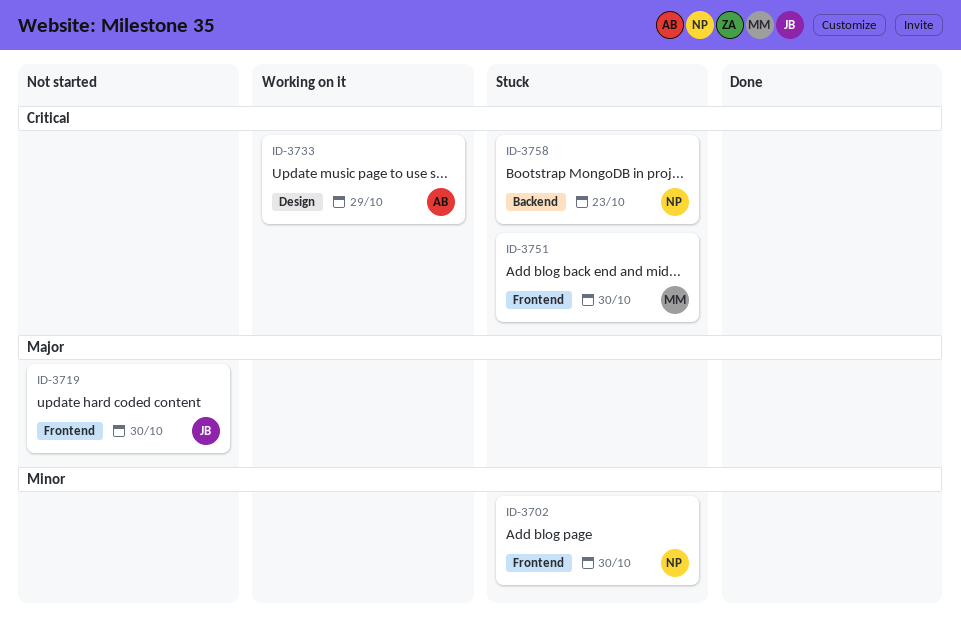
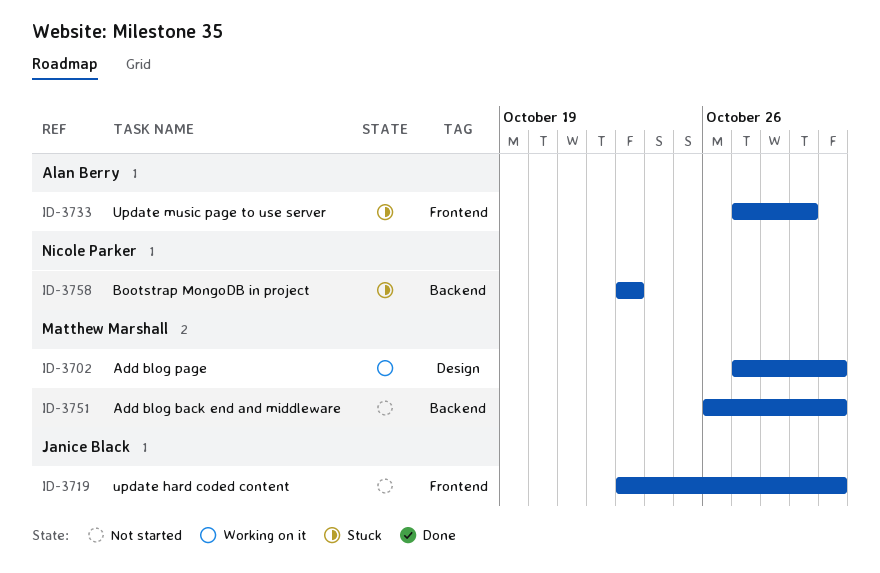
ID-3702, status: Stuck -> Working on it
ID-3702, owner: Nicole Parker -> Matthew Marshall
ID-3702, label: Frontend -> Design
ID-3733, status: Working on it -> Stuck
ID-3733, label: Design -> Frontend
ID-3751, status: Stuck -> Not started
ID-3751, label: Frontend -> Backend

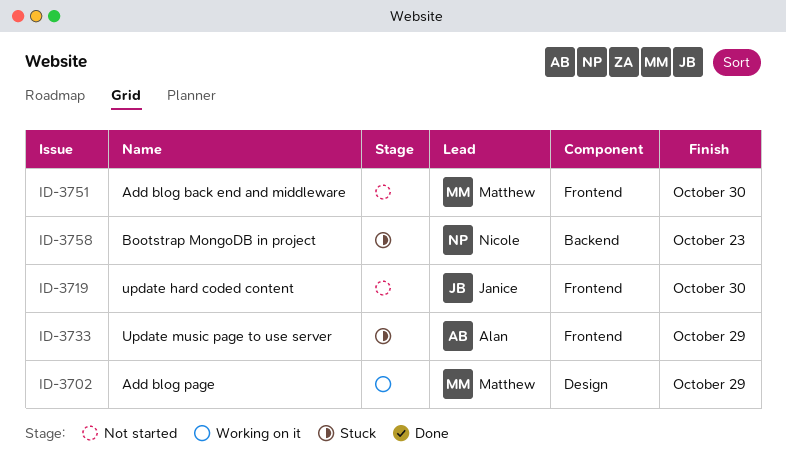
ID-3702, due: Oct 30 -> Oct 29
ID-3751, label: Backend -> Frontend

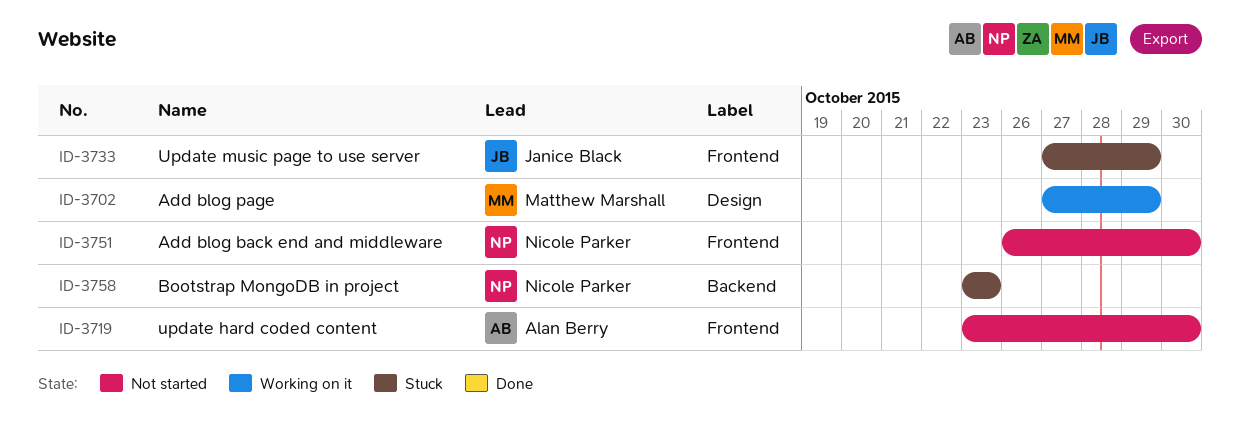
ID-3719, owner: Janice Black -> Alan Berry
ID-3733, owner: Alan Berry -> Janice Black
ID-3751, owner: Matthew Marshall -> Nicole Parker

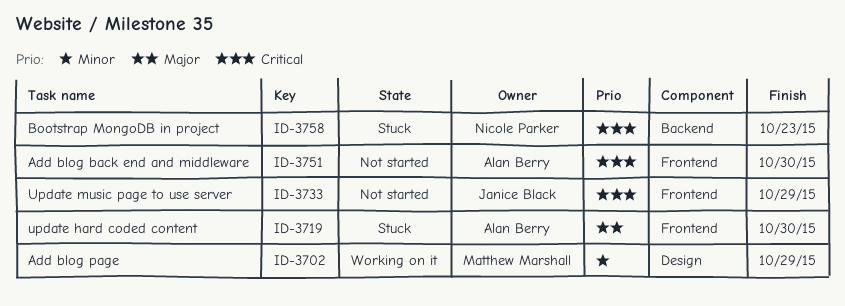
ID-3719, status: Not started -> Stuck
ID-3733, status: Stuck -> Not started
ID-3751, owner: Nicole Parker -> Alan Berry

